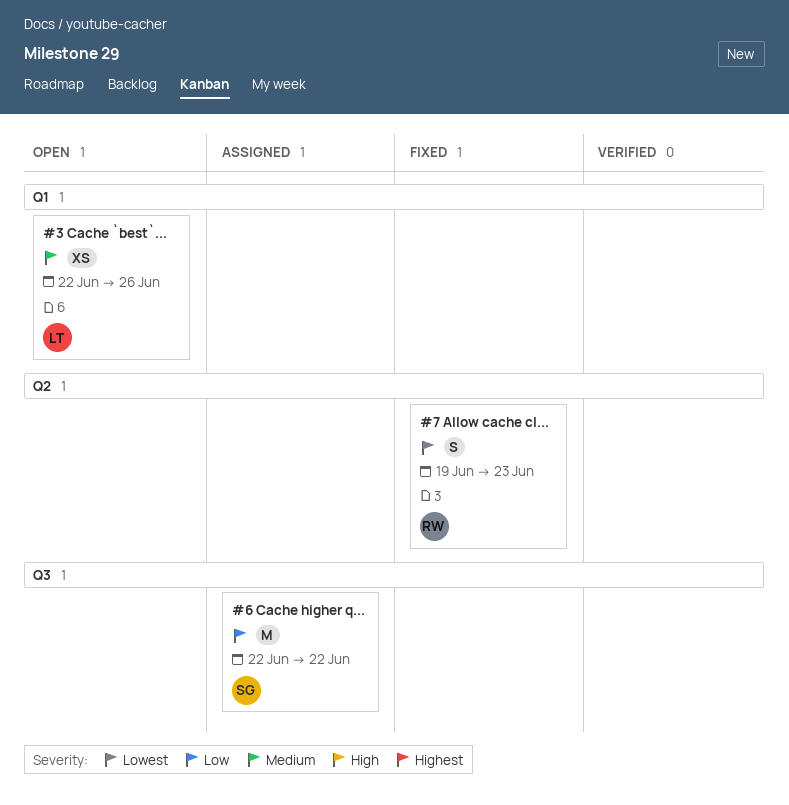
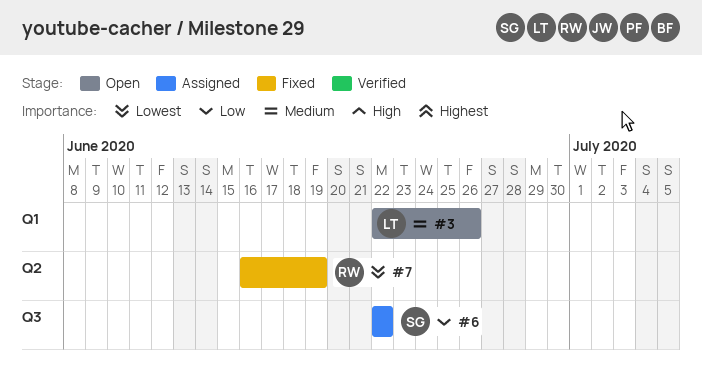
#7, start: Jun 19 -> Jun 16
#7, due: Jun 23 -> Jun 19

